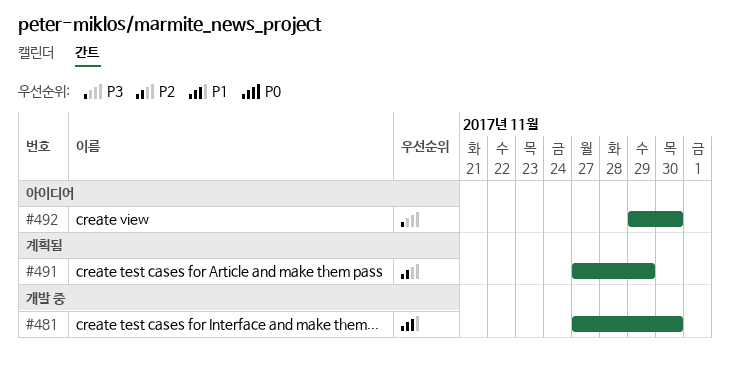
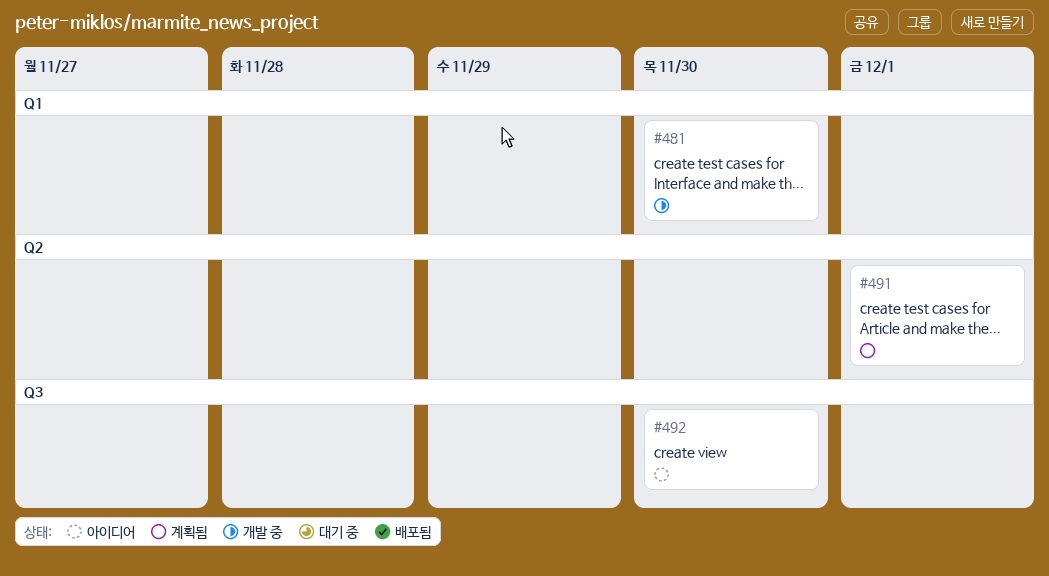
#491, due: Nov 29 -> Dec 1

